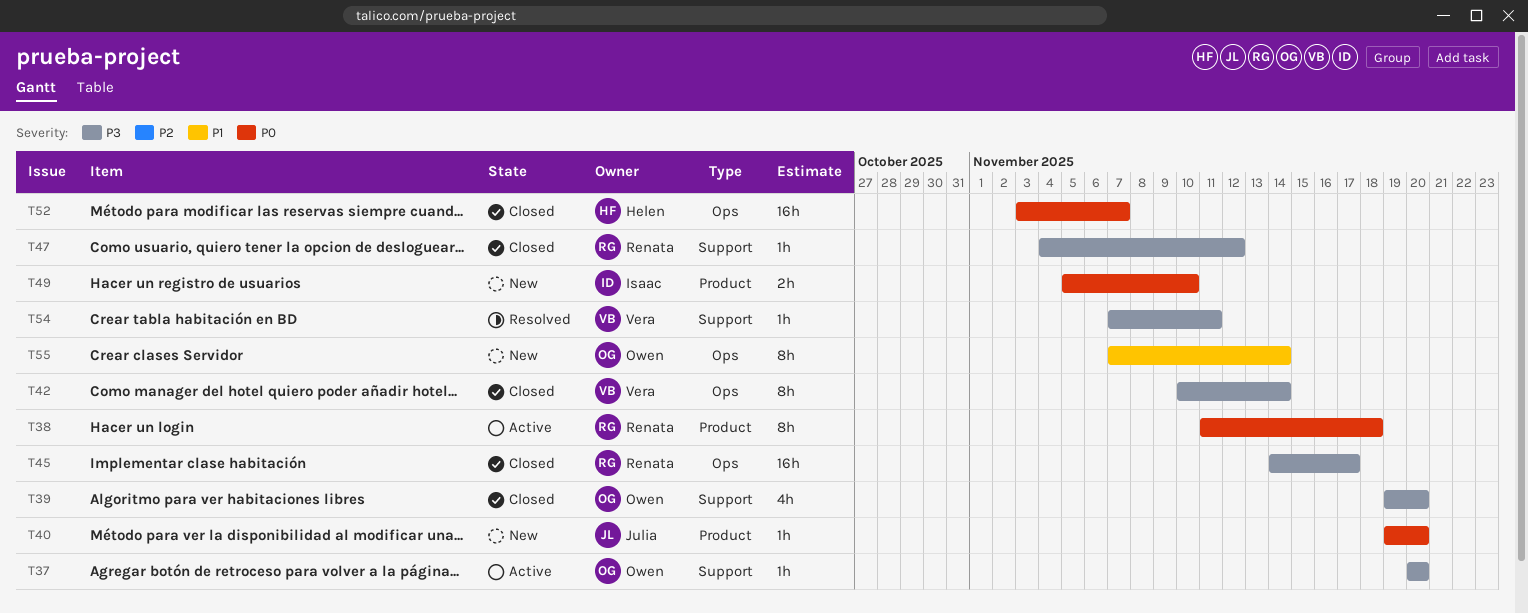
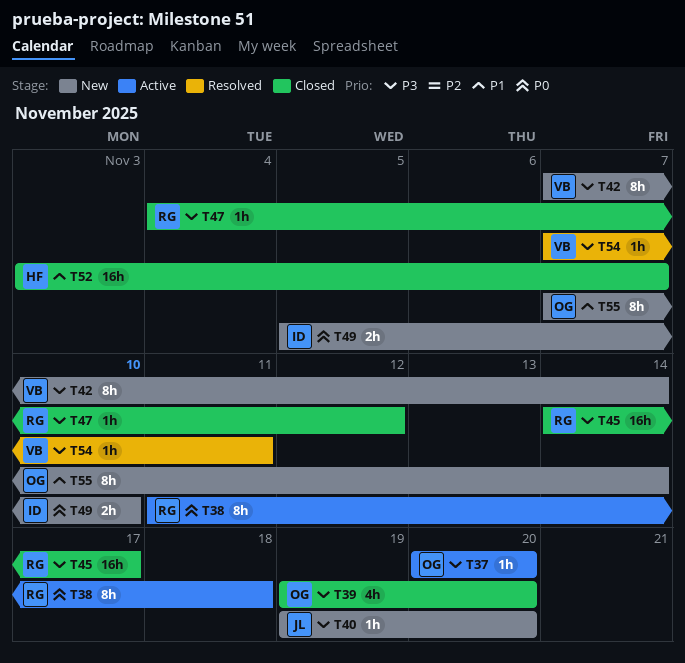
T40, priority: P0 -> P3
T42, status: Closed -> New
T42, start: Nov 10 -> Nov 7
T52, priority: P0 -> P1

